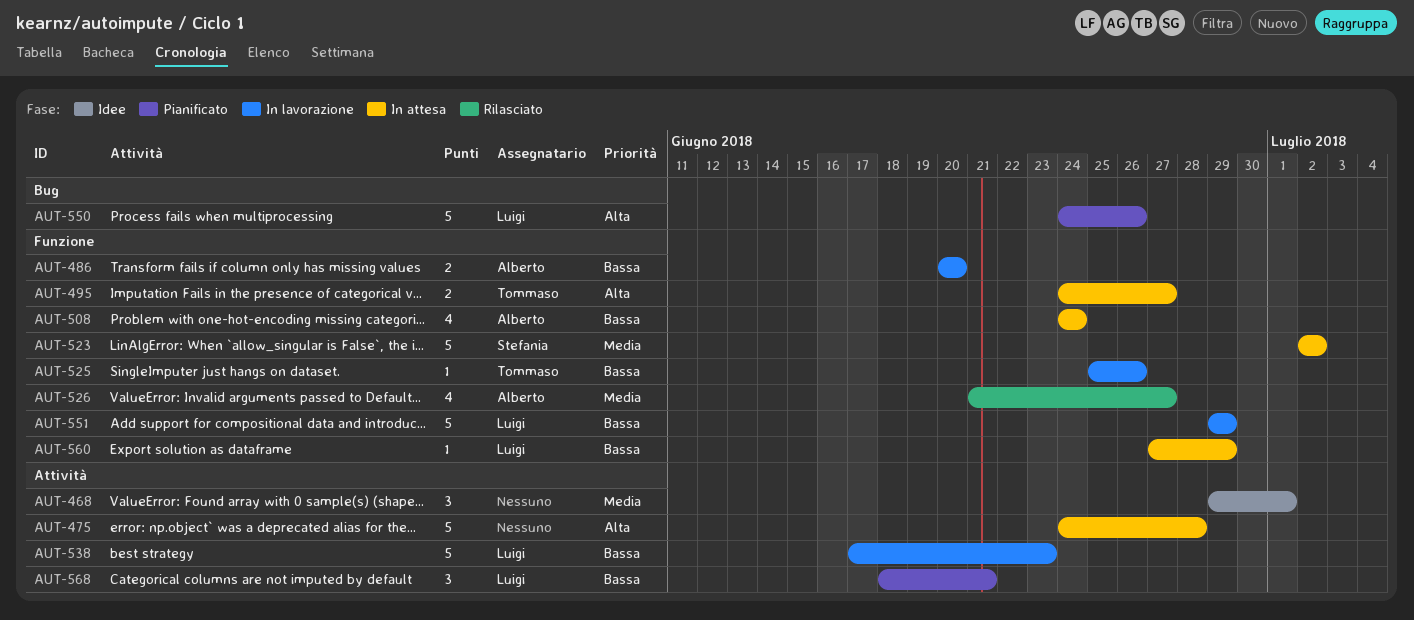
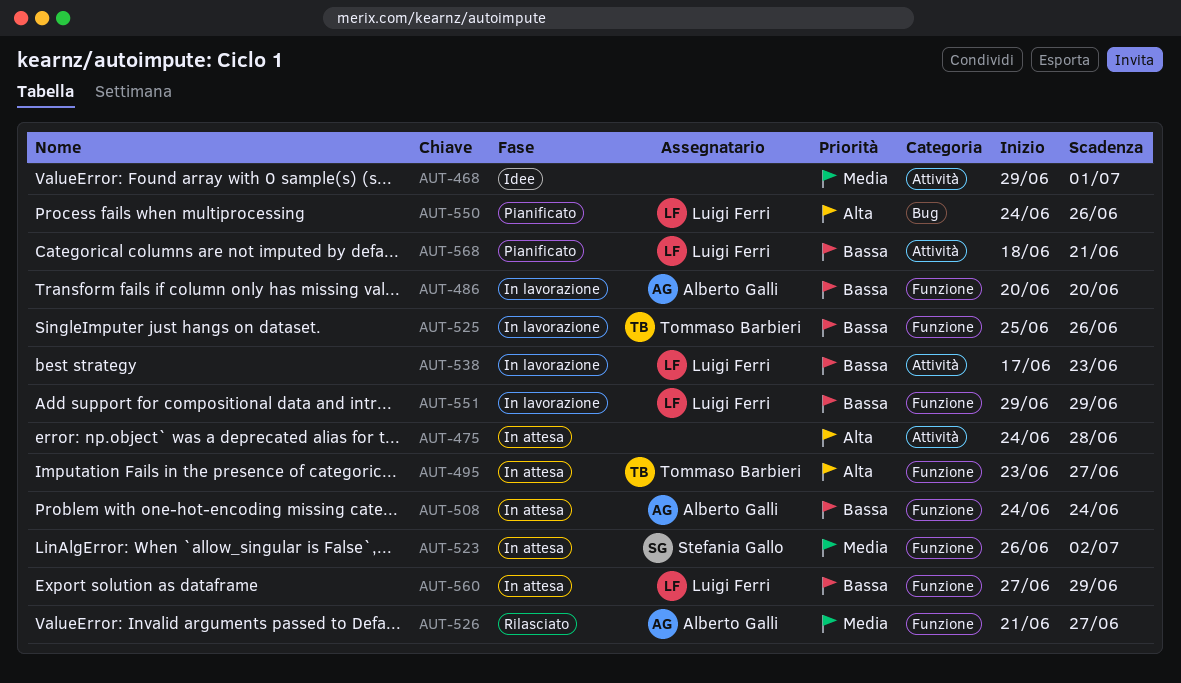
AUT-495, start: Jun 24 -> Jun 23
AUT-523, start: Jul 2 -> Jun 26

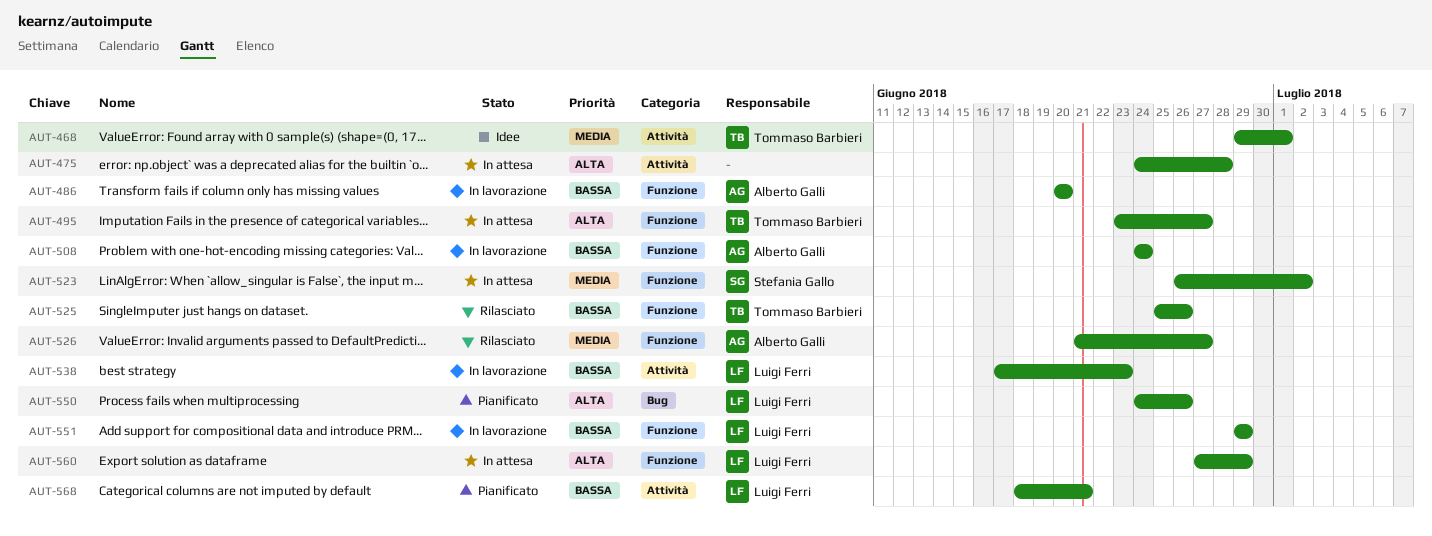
AUT-468, owner: none -> Tommaso Barbieri
AUT-508, status: In attesa -> In lavorazione
AUT-525, status: In lavorazione -> Rilasciato
AUT-560, priority: Bassa -> Alta

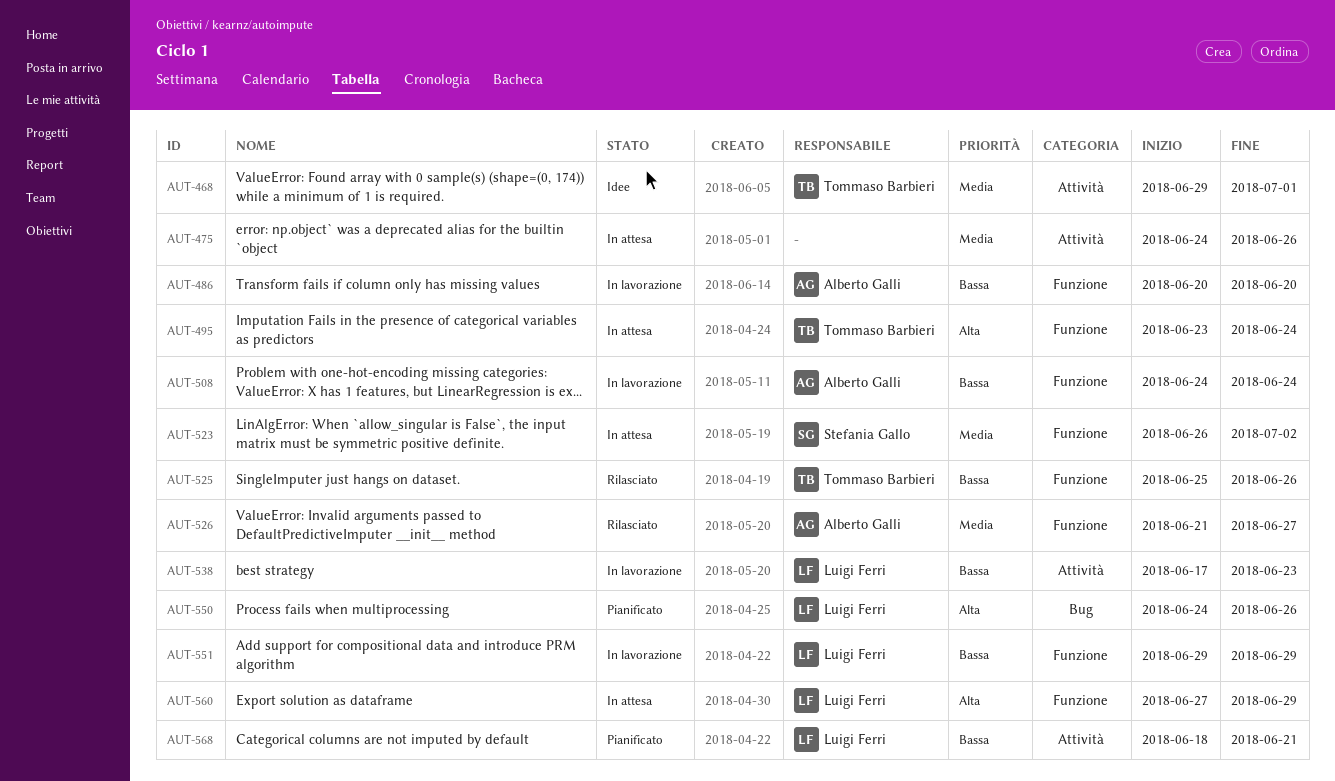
AUT-475, priority: Alta -> Media
AUT-475, due: Jun 28 -> Jun 26
AUT-495, due: Jun 27 -> Jun 24

